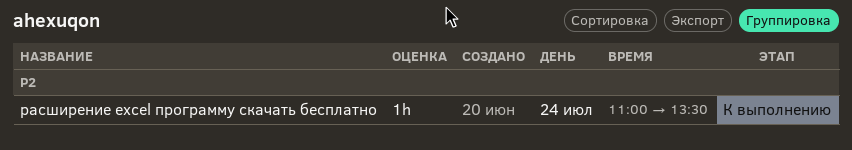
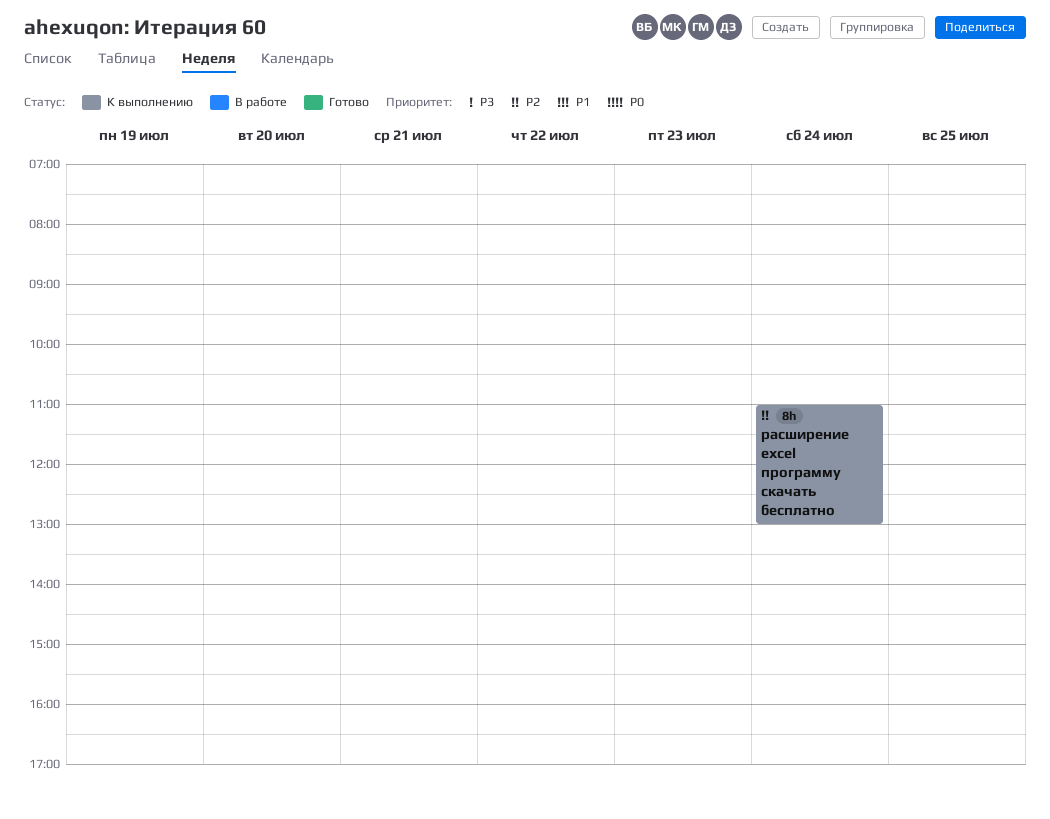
расширение excel программу скачать бесплатно, estimate: 1h -> 8h
расширение excel программу скачать бесплатно, ends: 13:30 -> 13:00

